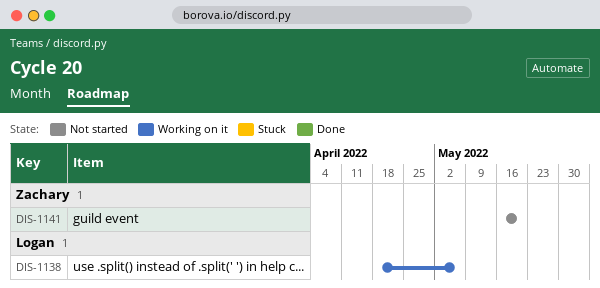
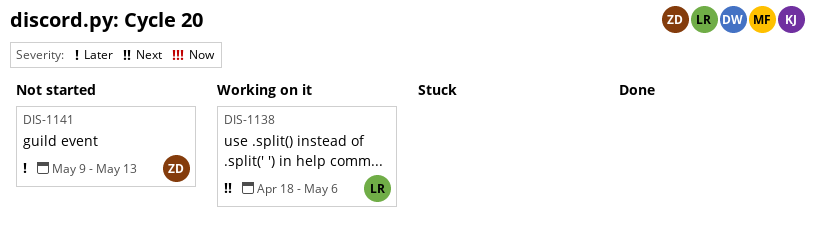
DIS-1141, start: May 16 -> May 9
DIS-1141, due: May 20 -> May 13

